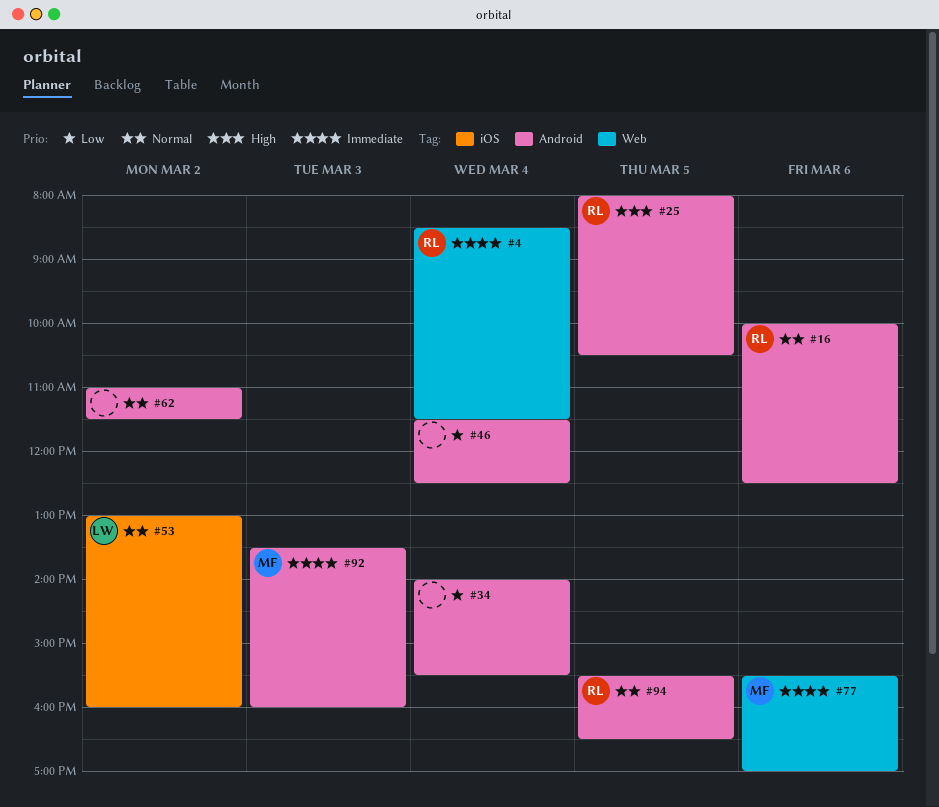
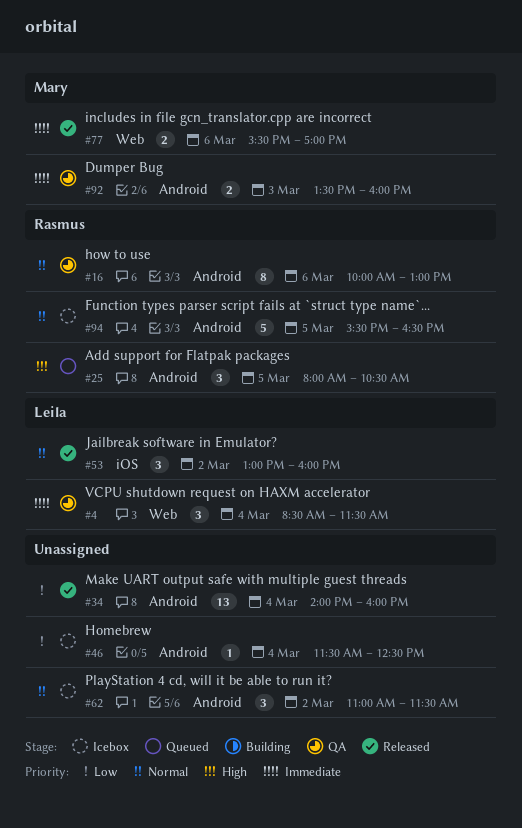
#4, owner: Rasmus -> Leila
#16, ends: 12:30 -> 13:00
#34, ends: 15:30 -> 16:00

